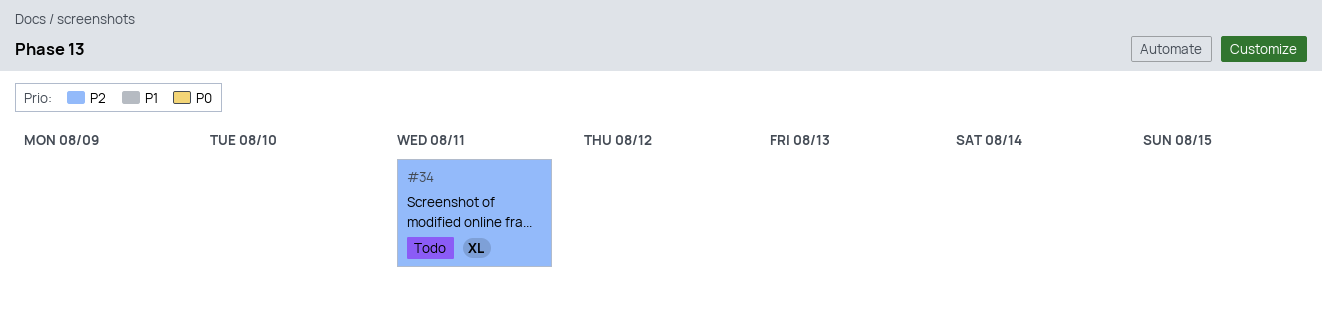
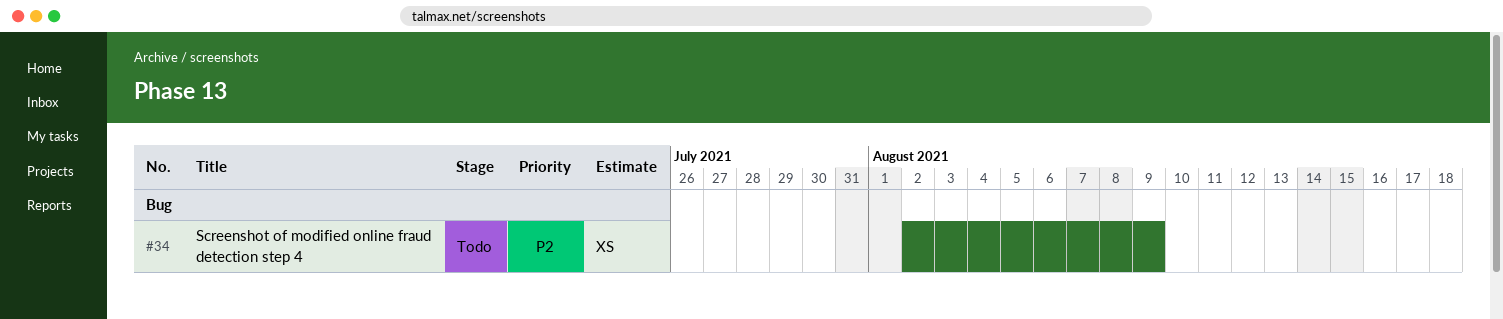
#34, estimate: XL -> XS
#34, due: Aug 11 -> Aug 9

